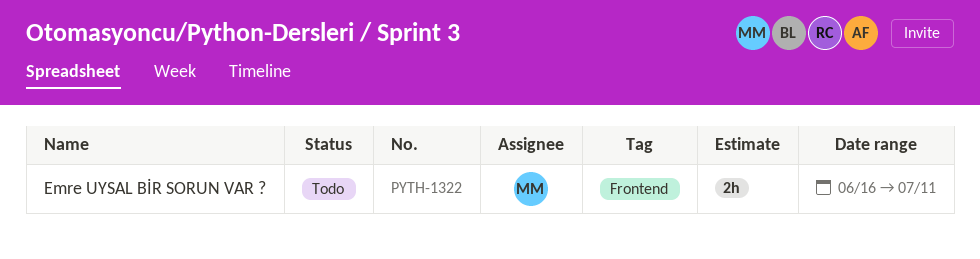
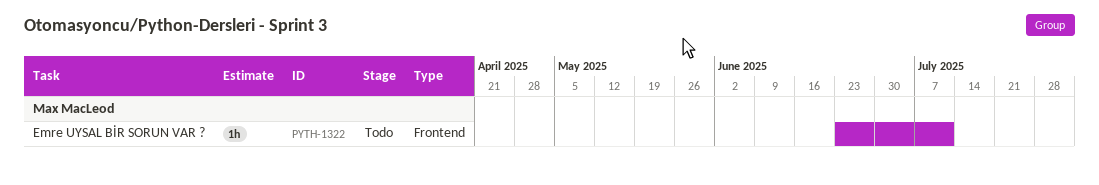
PYTH-1322, estimate: 2h -> 1h
PYTH-1322, start: Jun 16 -> Jun 23

